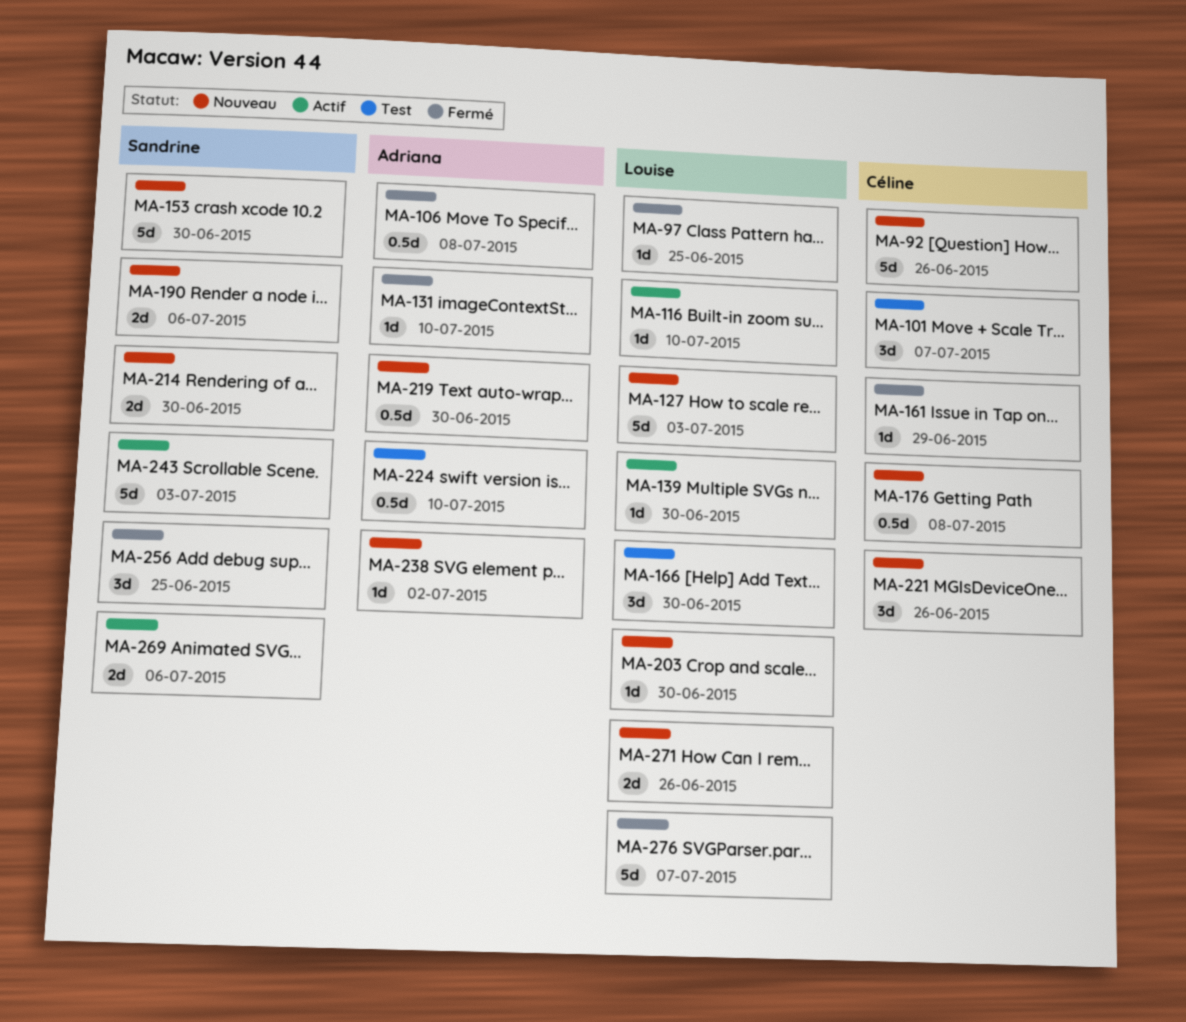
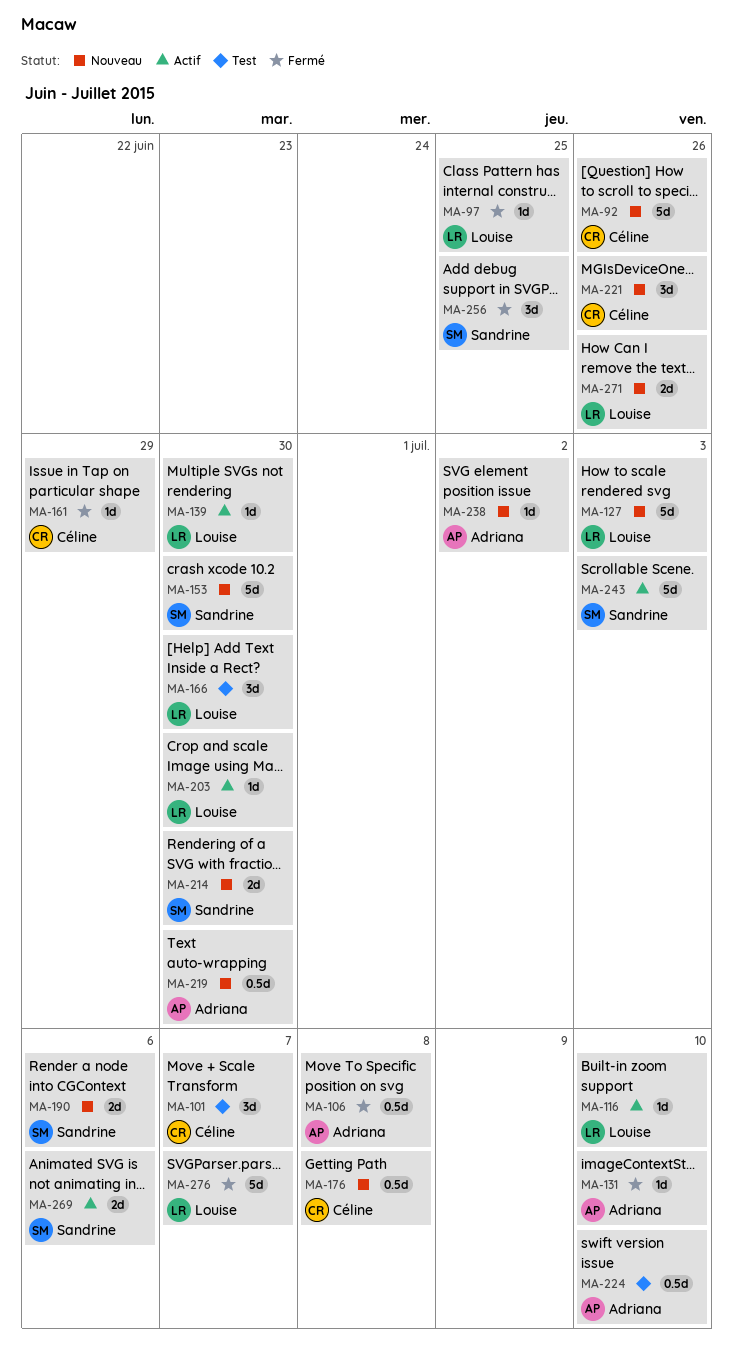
MA-203, status: Nouveau -> Actif

